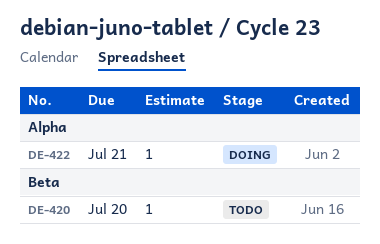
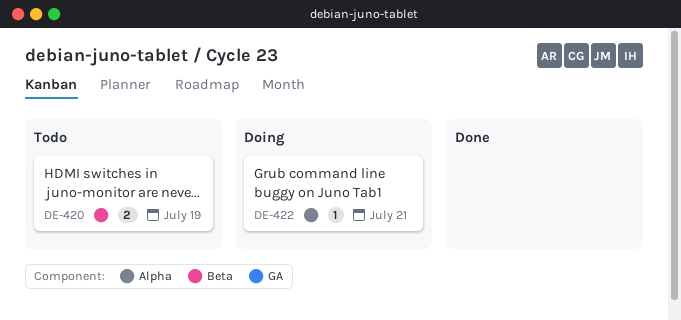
DE-420, estimate: 1 -> 2
DE-420, due: Jul 20 -> Jul 19

